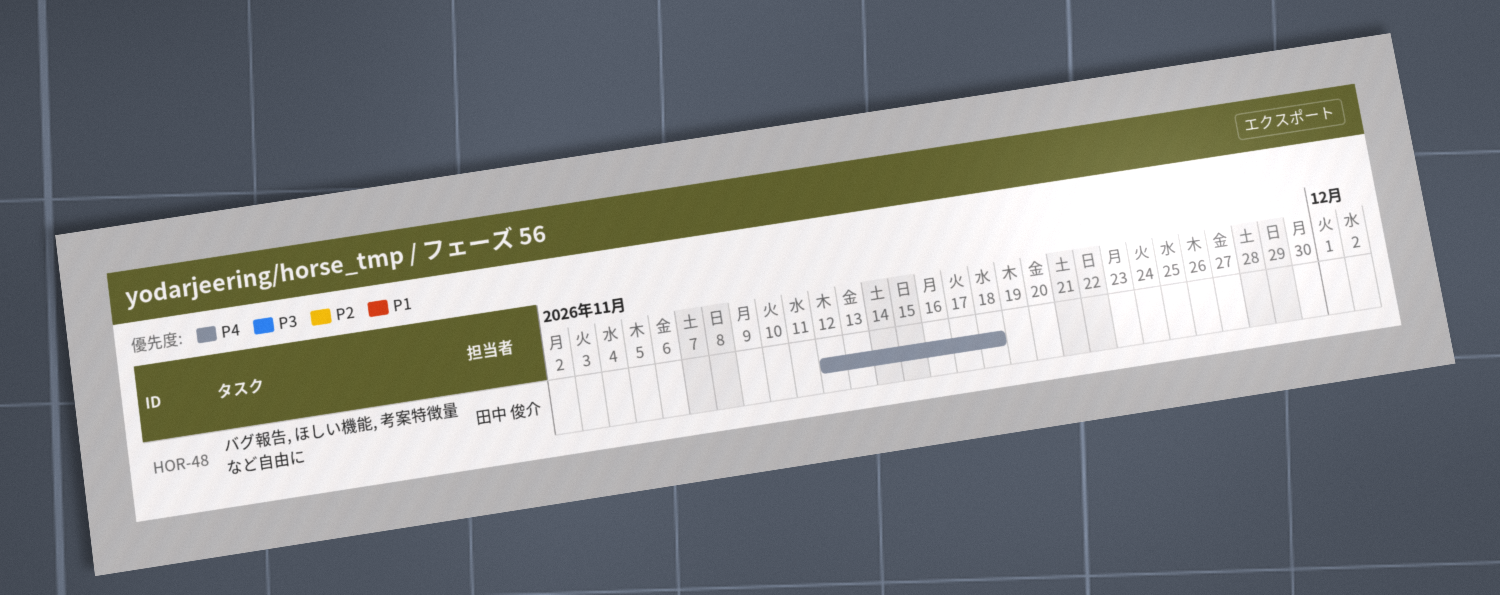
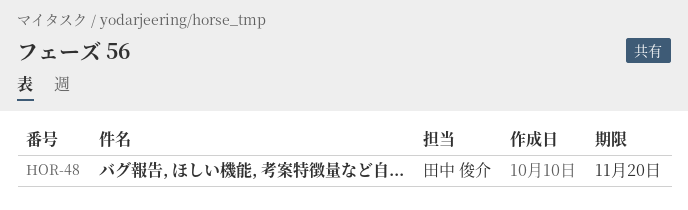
HOR-48, due: Nov 18 -> Nov 20

